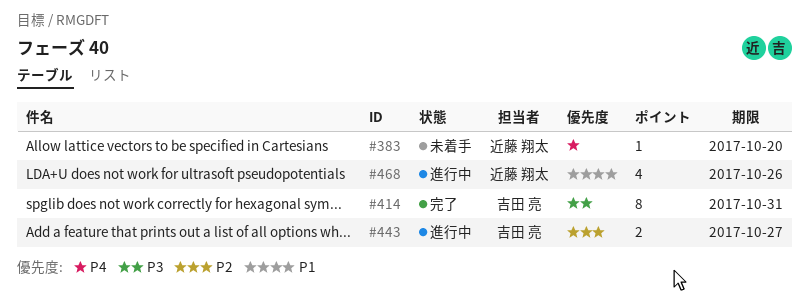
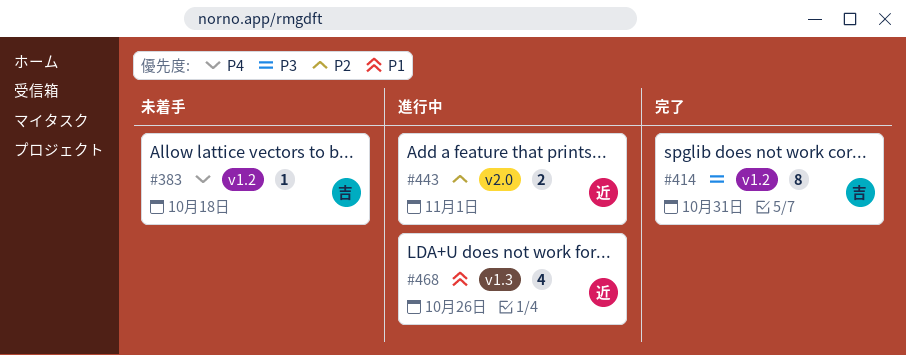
#383, owner: 近藤 翔太 -> 吉田 亮
#383, due: Oct 20 -> Oct 18
#443, owner: 吉田 亮 -> 近藤 翔太
#443, due: Oct 27 -> Nov 1

